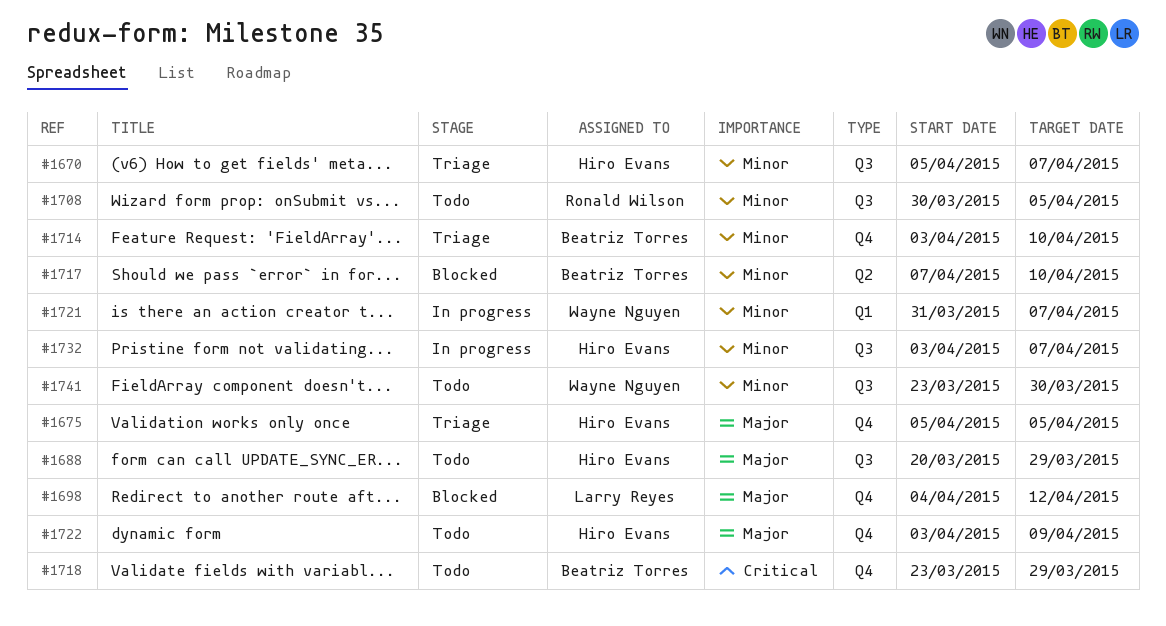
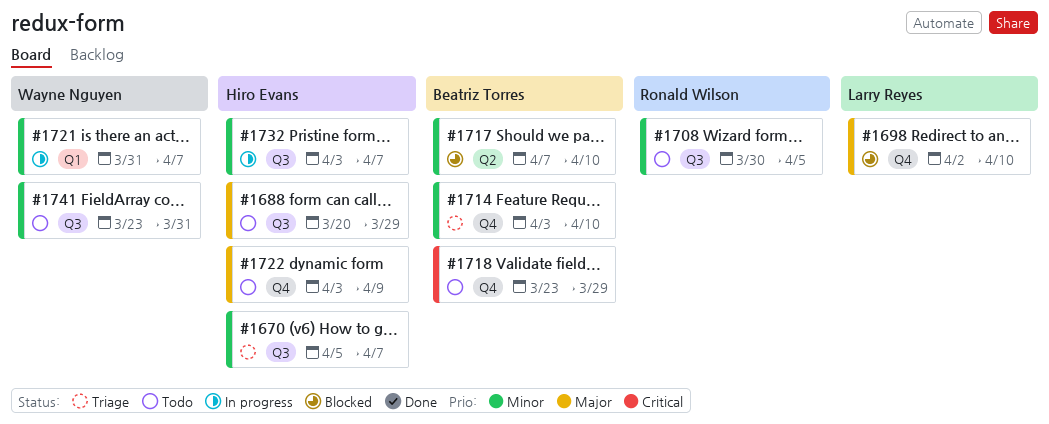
#1675: present -> none
#1698, start: Apr 4 -> Apr 2
#1698, due: Apr 12 -> Apr 10
#1741, due: Mar 30 -> Mar 31

